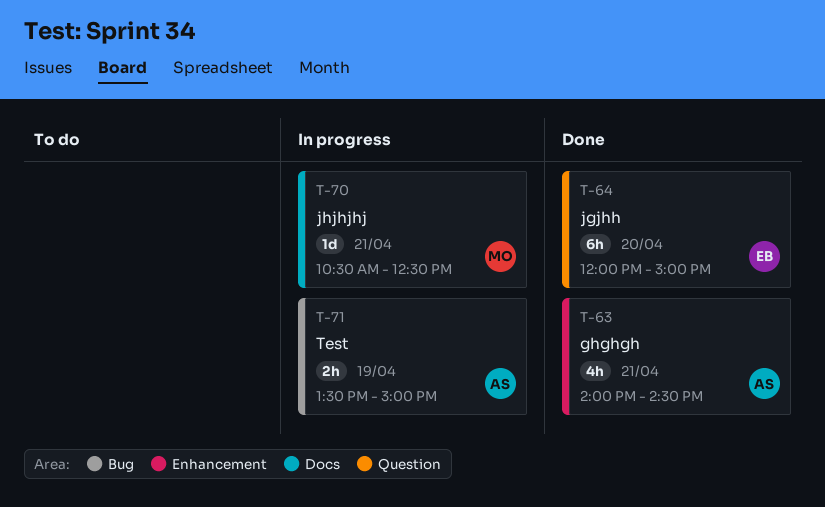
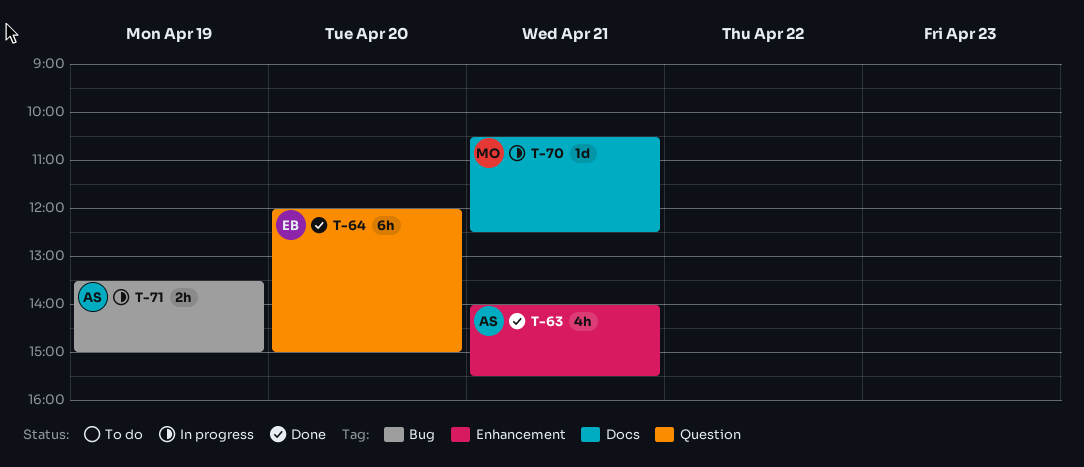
T-63, ends: 14:30 -> 15:30

